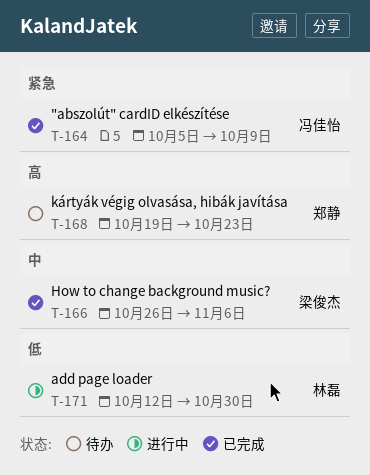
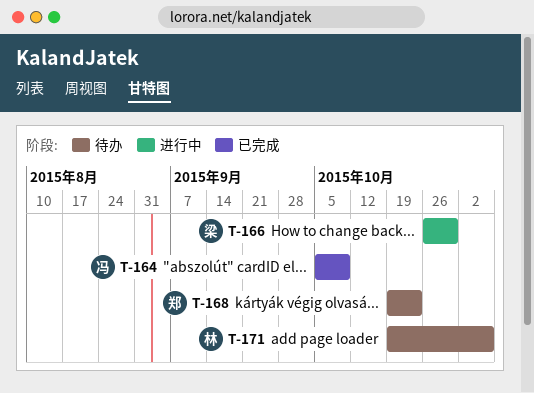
T-166, status: 已完成 -> 进行中
T-166, due: Nov 6 -> Oct 30
T-171, status: 进行中 -> 待办
T-171, start: Oct 12 -> Oct 19
T-171, due: Oct 30 -> Nov 6

